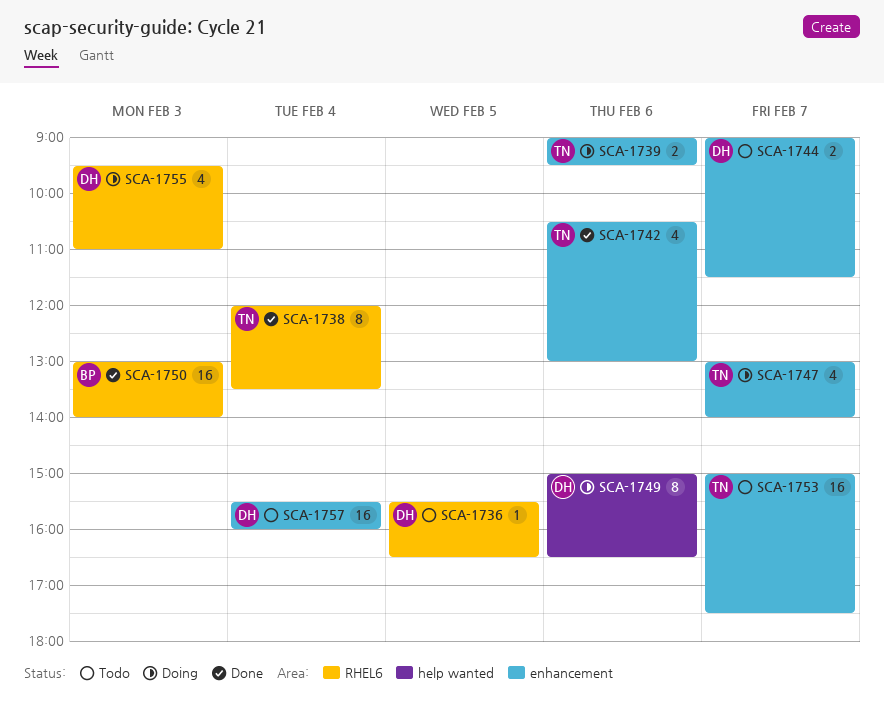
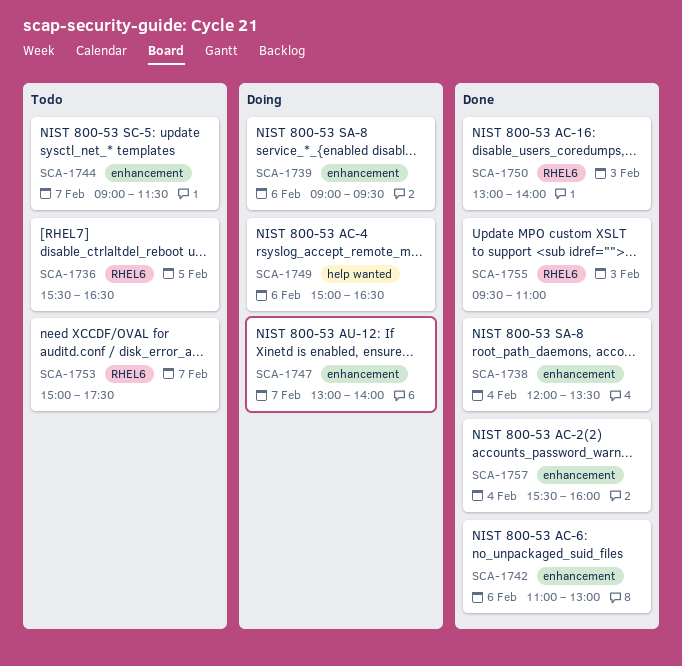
SCA-1738, label: RHEL6 -> enhancement
SCA-1742, begins: 10:30 -> 11:00
SCA-1753, label: enhancement -> RHEL6
SCA-1755, status: Doing -> Done
SCA-1757, status: Todo -> Done

